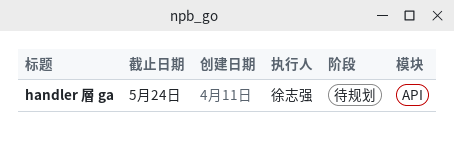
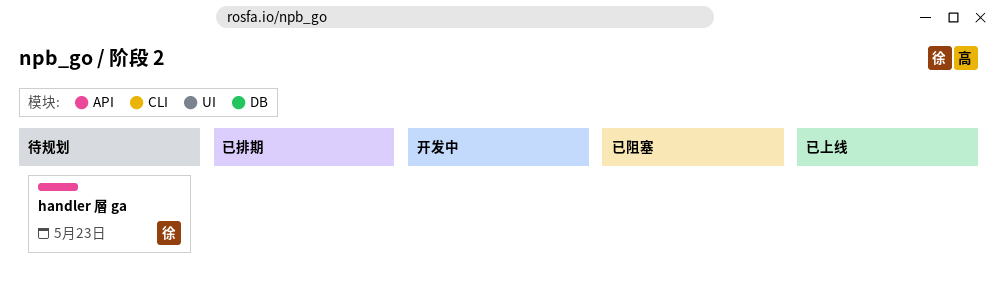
handler 層 ga, due: May 24 -> May 23

